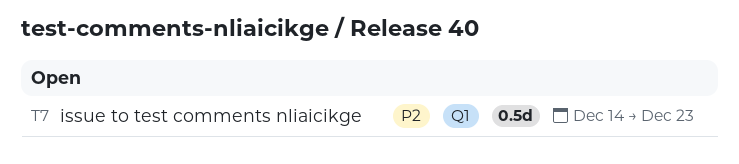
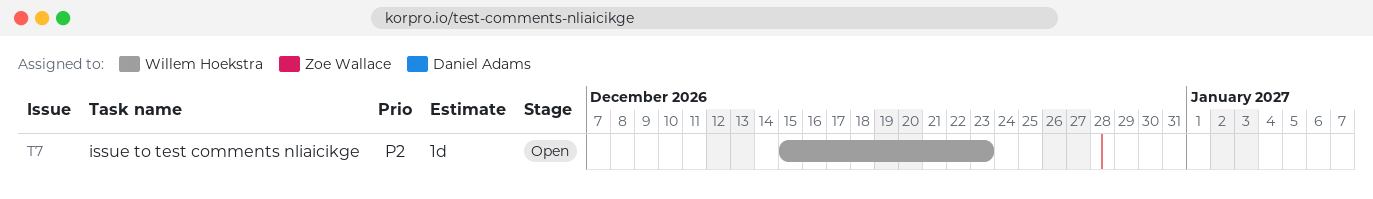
T7, estimate: 0.5d -> 1d
T7, start: Dec 14 -> Dec 15

